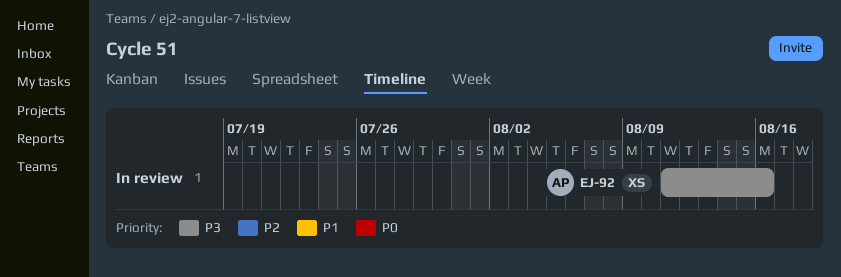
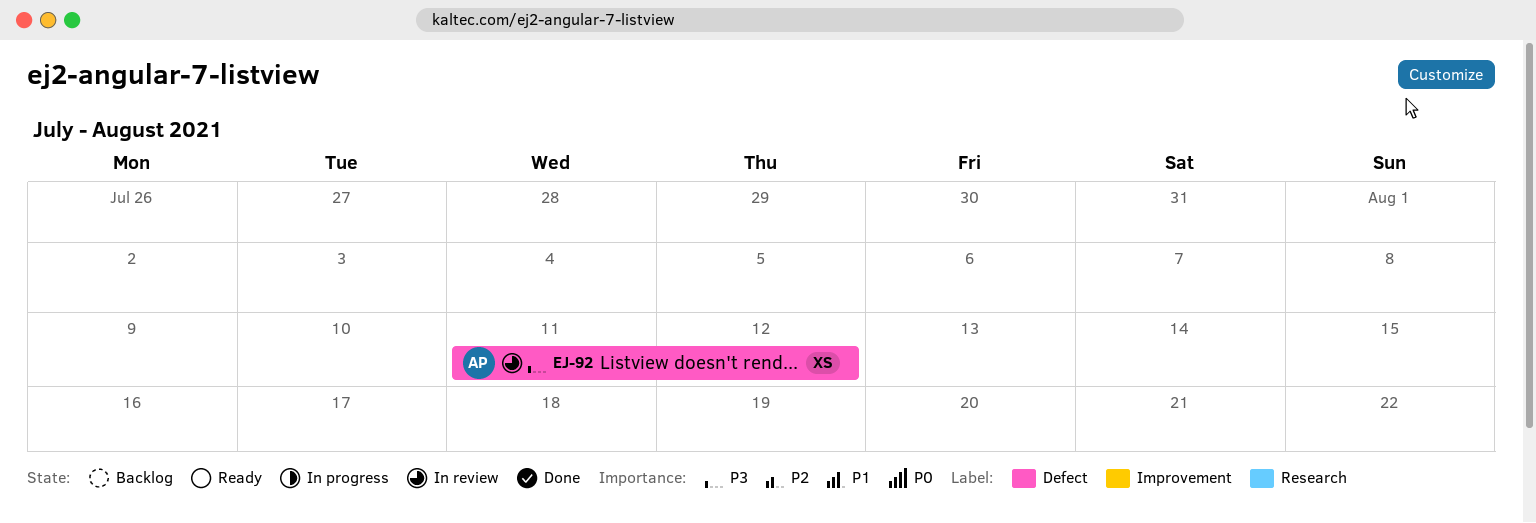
EJ-92, due: Aug 16 -> Aug 12

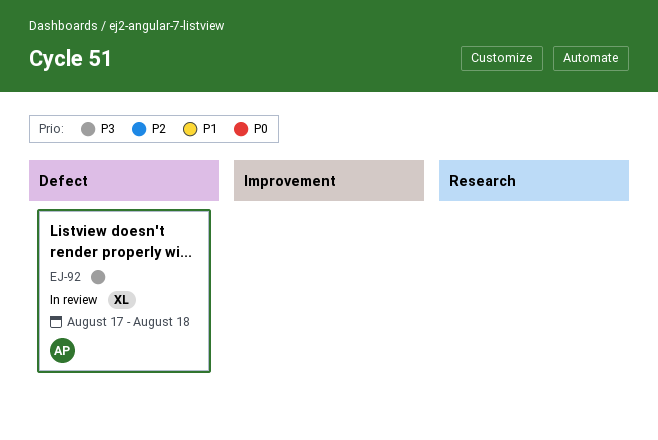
EJ-92, estimate: XS -> XL
EJ-92, start: Aug 11 -> Aug 17
EJ-92, due: Aug 12 -> Aug 18

